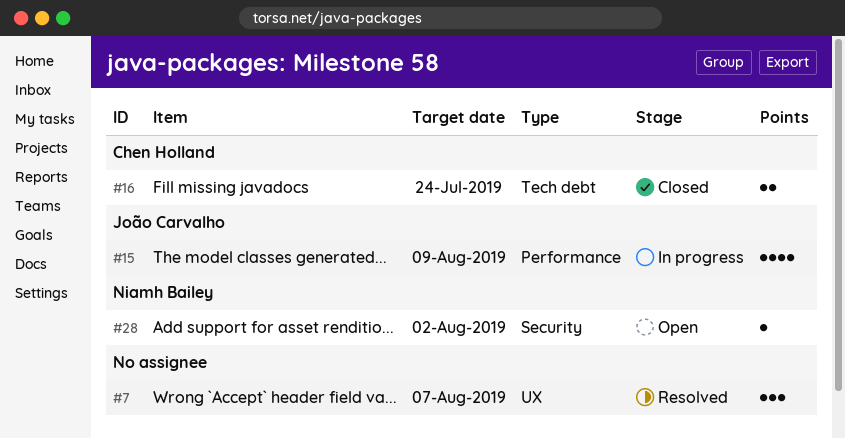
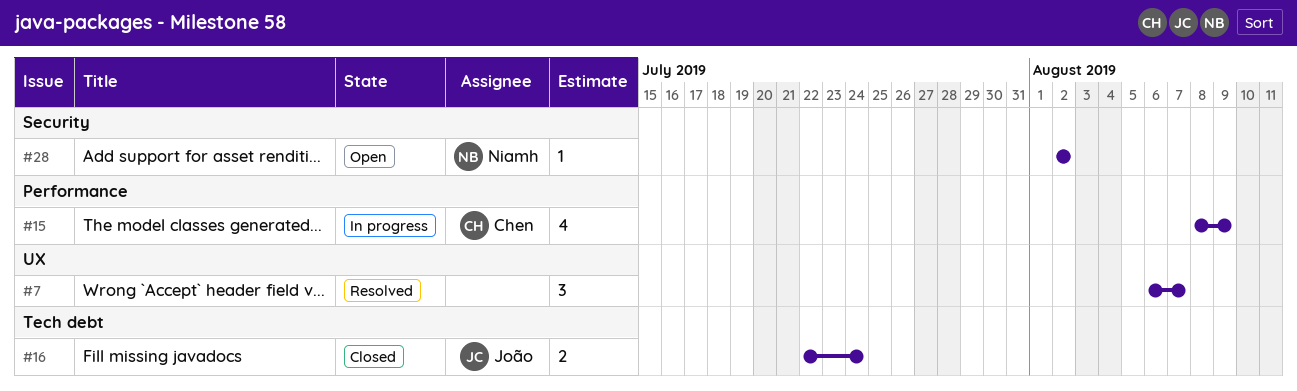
#15, owner: João Carvalho -> Chen Holland
#16, owner: Chen Holland -> João Carvalho

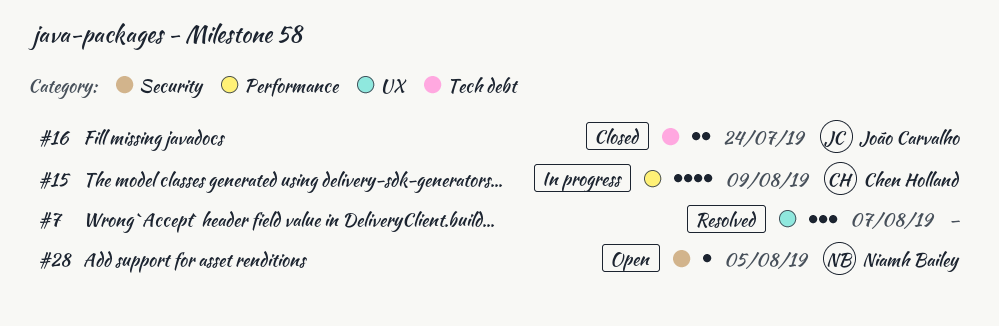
#28, due: Aug 2 -> Aug 5

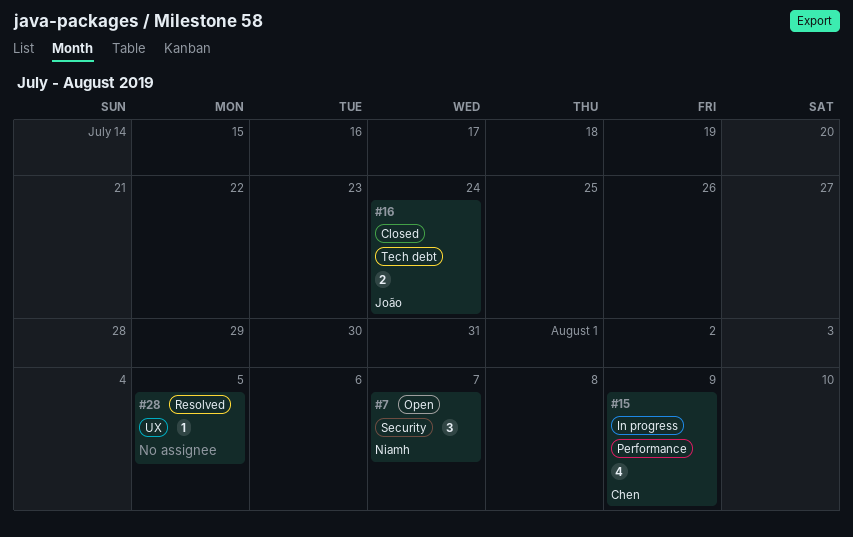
#7, status: Resolved -> Open
#7, owner: none -> Niamh Bailey
#7, label: UX -> Security
#28, status: Open -> Resolved
#28, owner: Niamh Bailey -> none
#28, label: Security -> UX

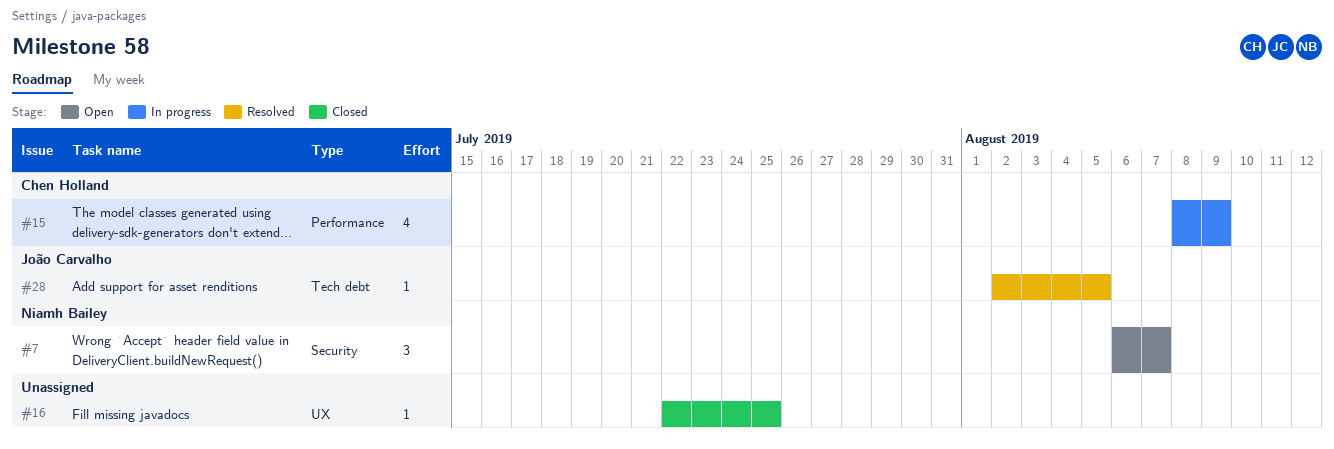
#16, owner: João Carvalho -> none
#16, label: Tech debt -> UX
#16, estimate: 2 -> 1
#16, due: Jul 24 -> Jul 25
#28, owner: none -> João Carvalho
#28, label: UX -> Tech debt

